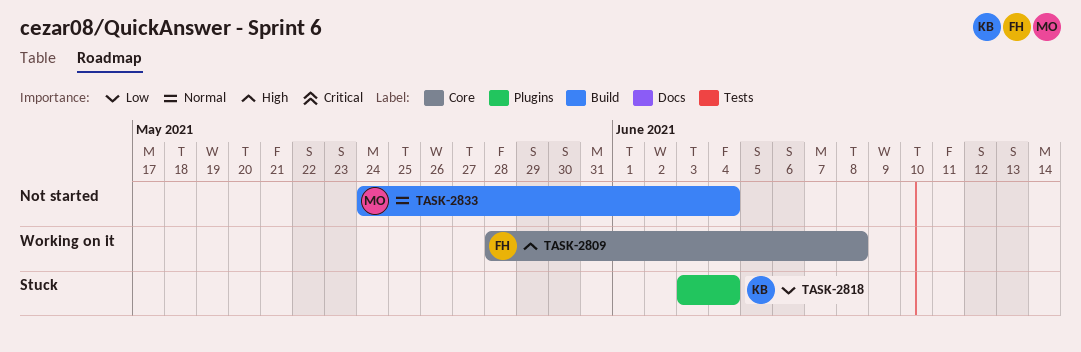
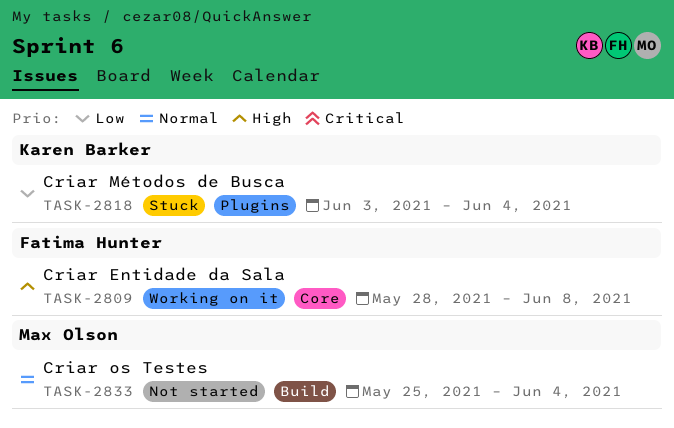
TASK-2833, start: May 24 -> May 25

